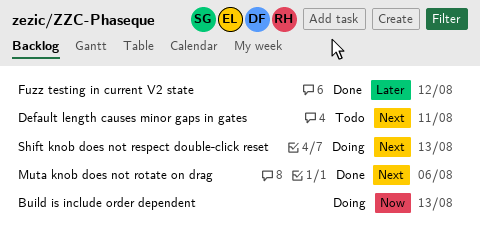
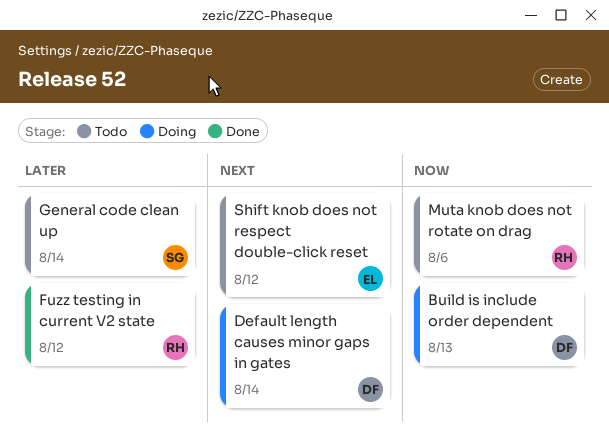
Default length causes minor gaps in gates, status: Todo -> Doing
Default length causes minor gaps in gates, due: Aug 11 -> Aug 14
General code clean up: none -> present
Muta knob does not rotate on drag, status: Done -> Todo
Muta knob does not rotate on drag, priority: Next -> Now
Shift knob does not respect double-click reset, status: Doing -> Todo
Shift knob does not respect double-click reset, due: Aug 13 -> Aug 12

